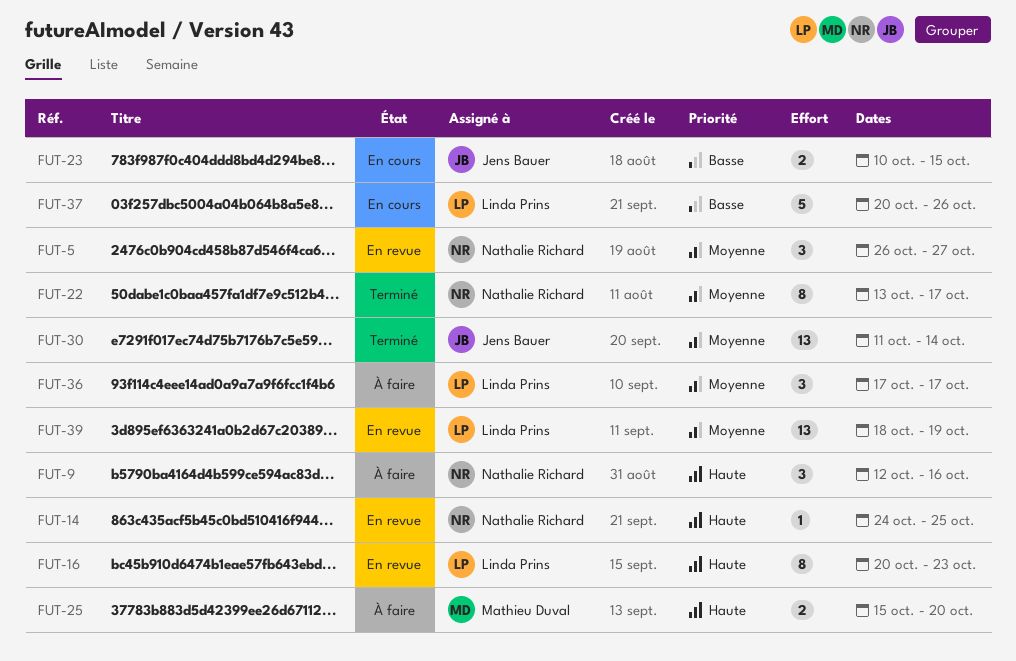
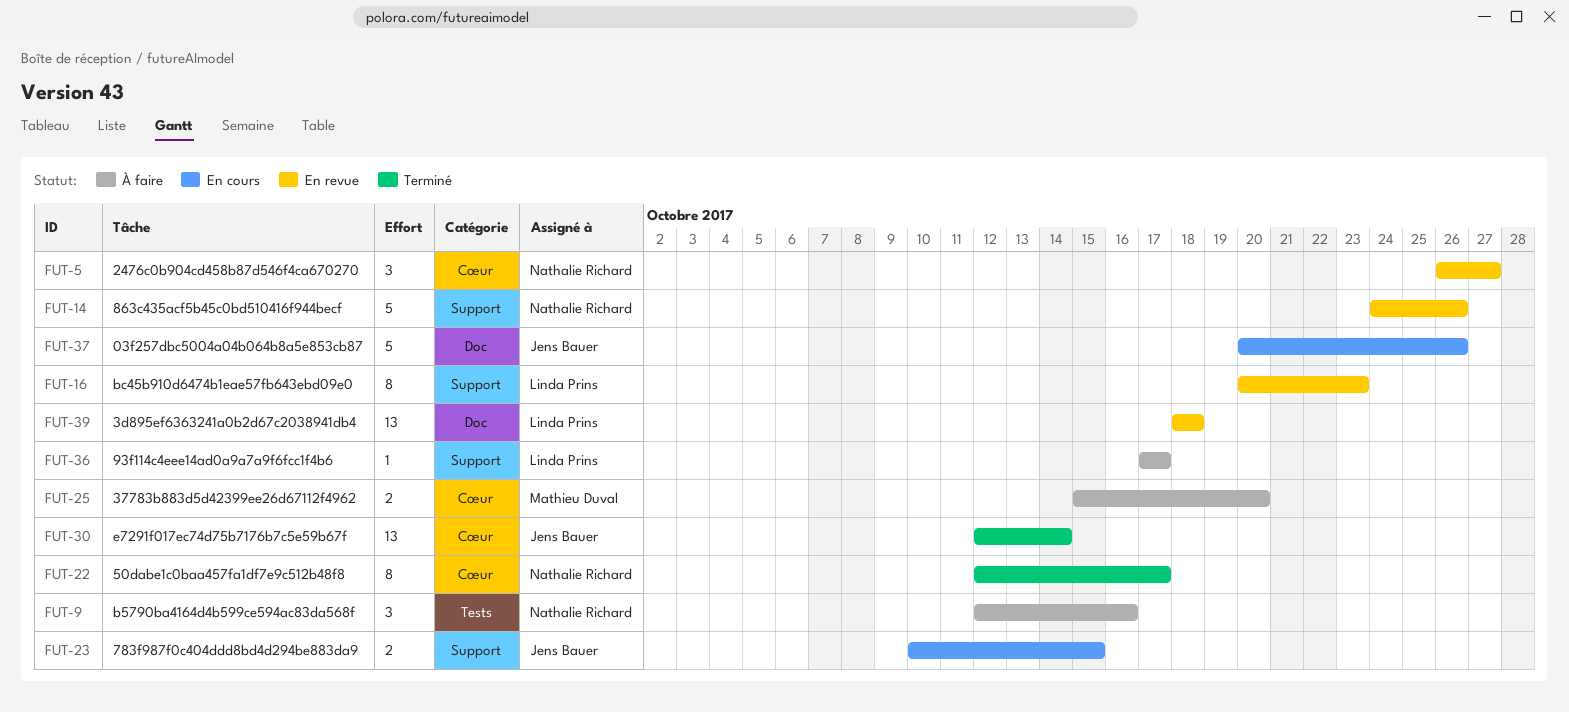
FUT-14, estimate: 1 -> 5
FUT-14, due: Oct 25 -> Oct 26
FUT-22, start: Oct 13 -> Oct 12
FUT-30, start: Oct 11 -> Oct 12
FUT-36, estimate: 3 -> 1
FUT-37, owner: Linda Prins -> Jens Bauer
FUT-39, due: Oct 19 -> Oct 18

